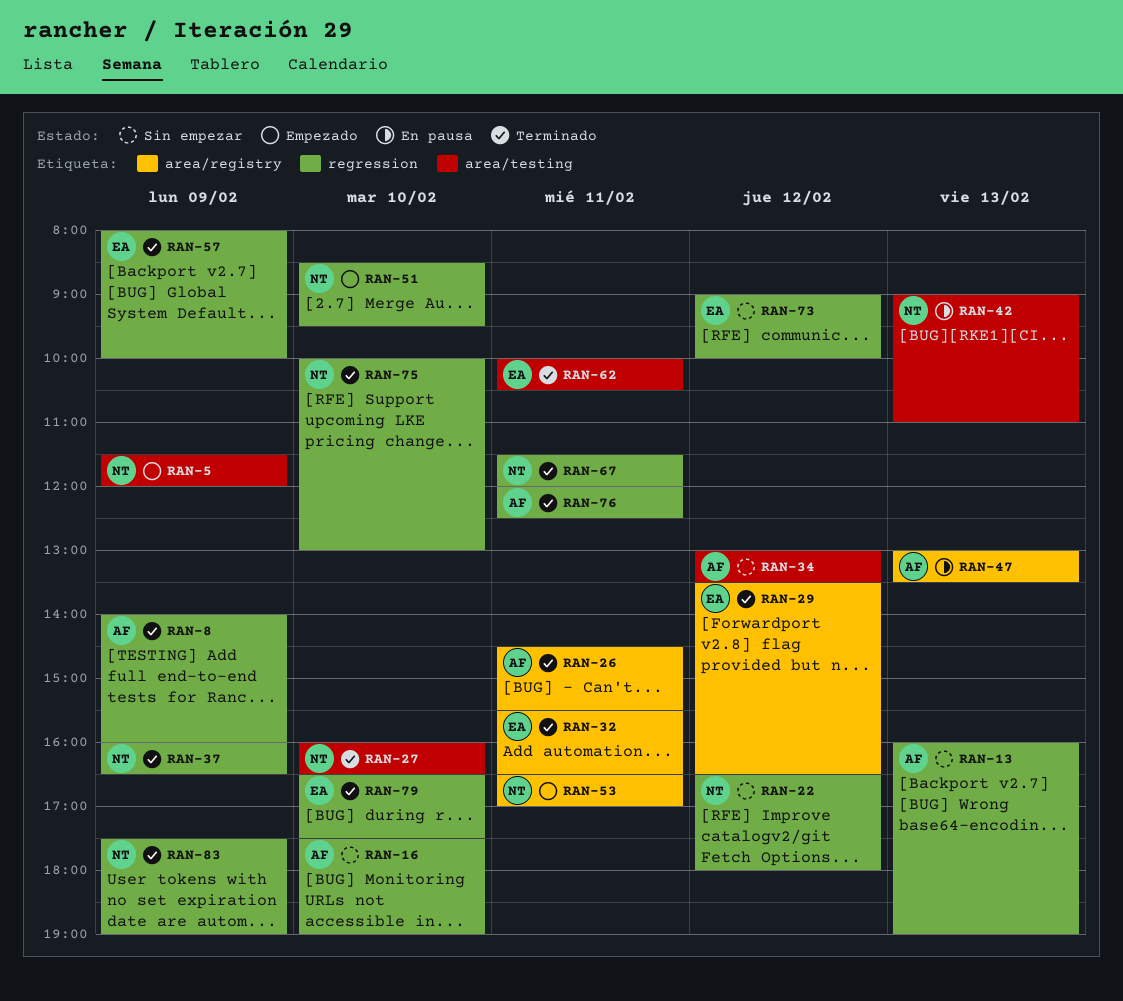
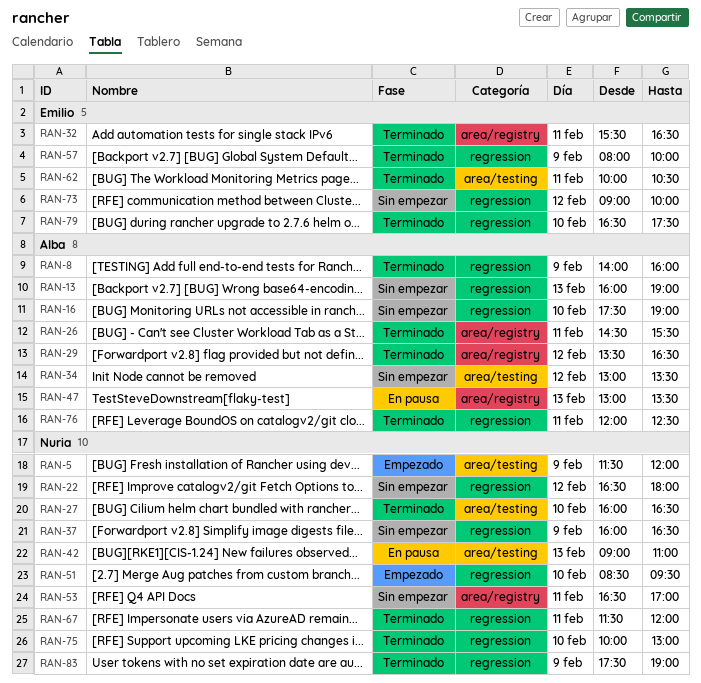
RAN-29, owner: Emilio -> Alba
RAN-37, status: Terminado -> Sin empezar
RAN-53, status: Empezado -> Sin empezar

